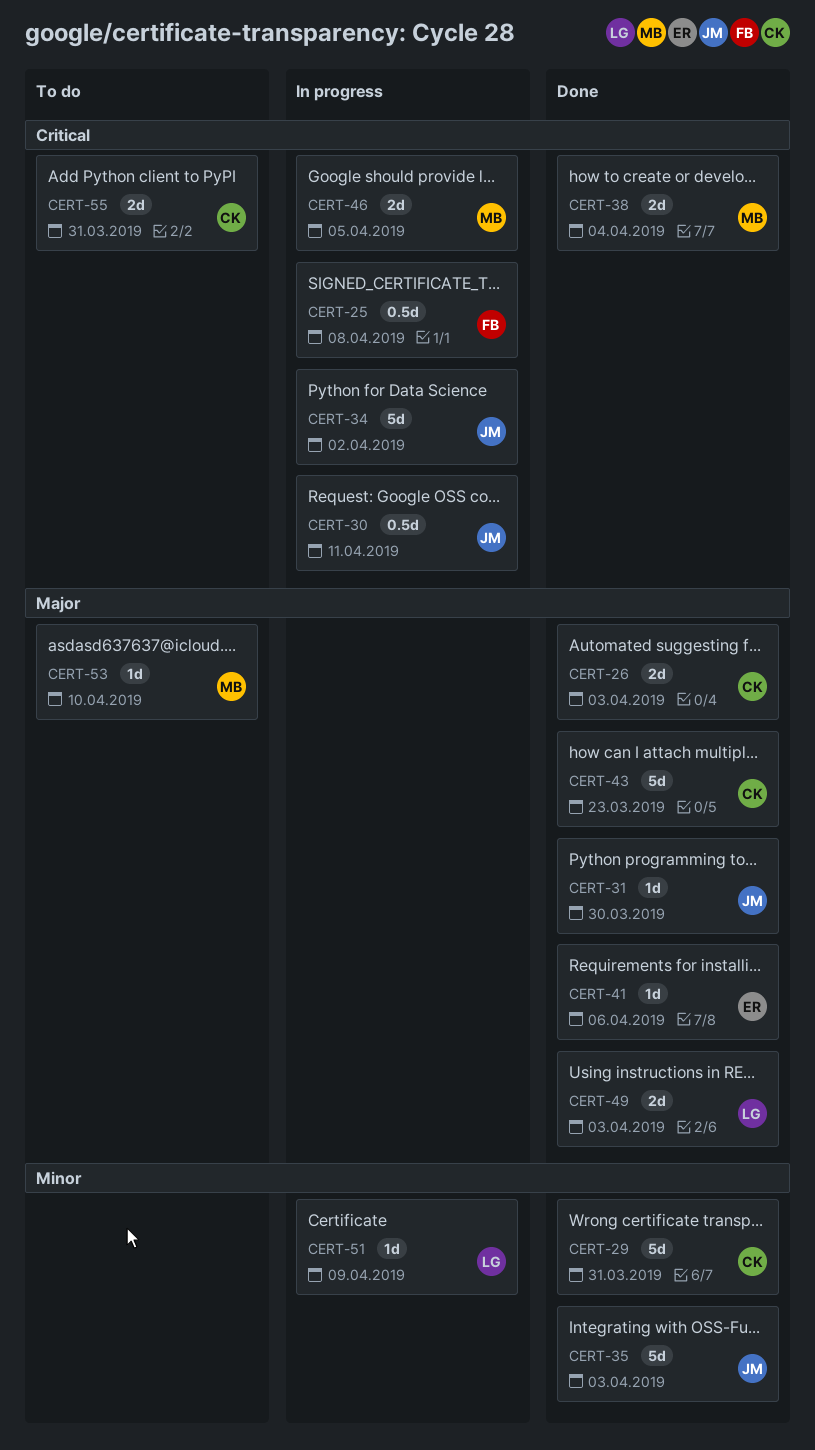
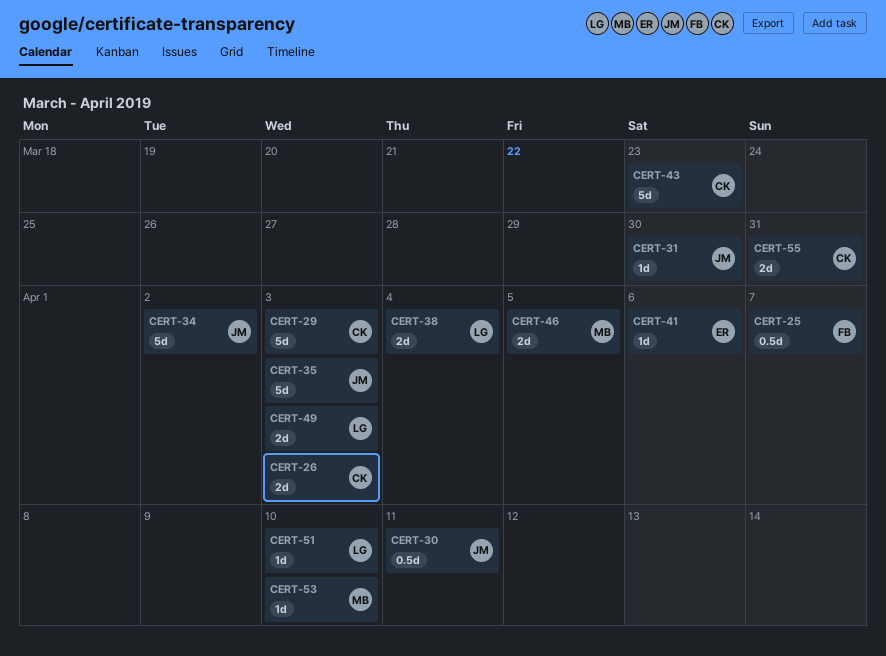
CERT-25, due: Apr 8 -> Apr 7
CERT-29, due: Mar 31 -> Apr 3
CERT-38, owner: MB -> LG
CERT-51, due: Apr 9 -> Apr 10

